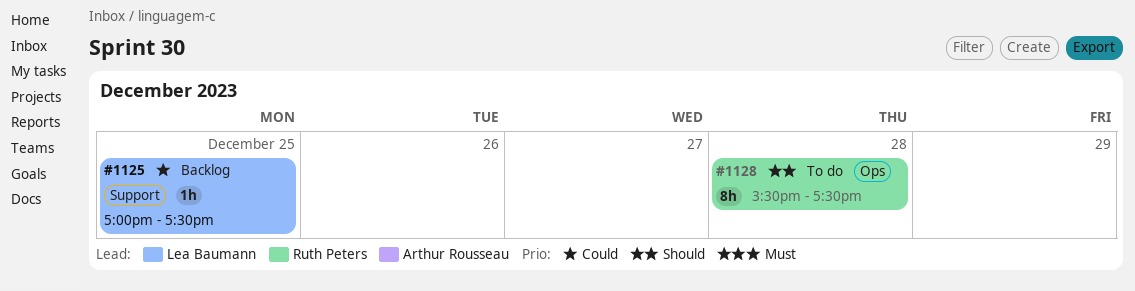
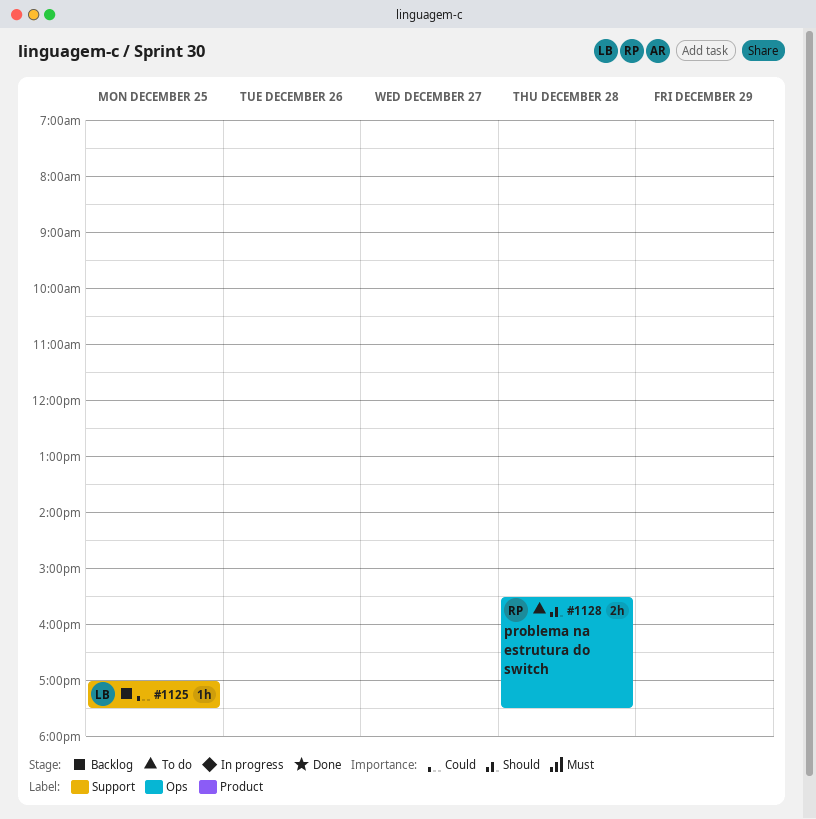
#1128, estimate: 8h -> 2h

